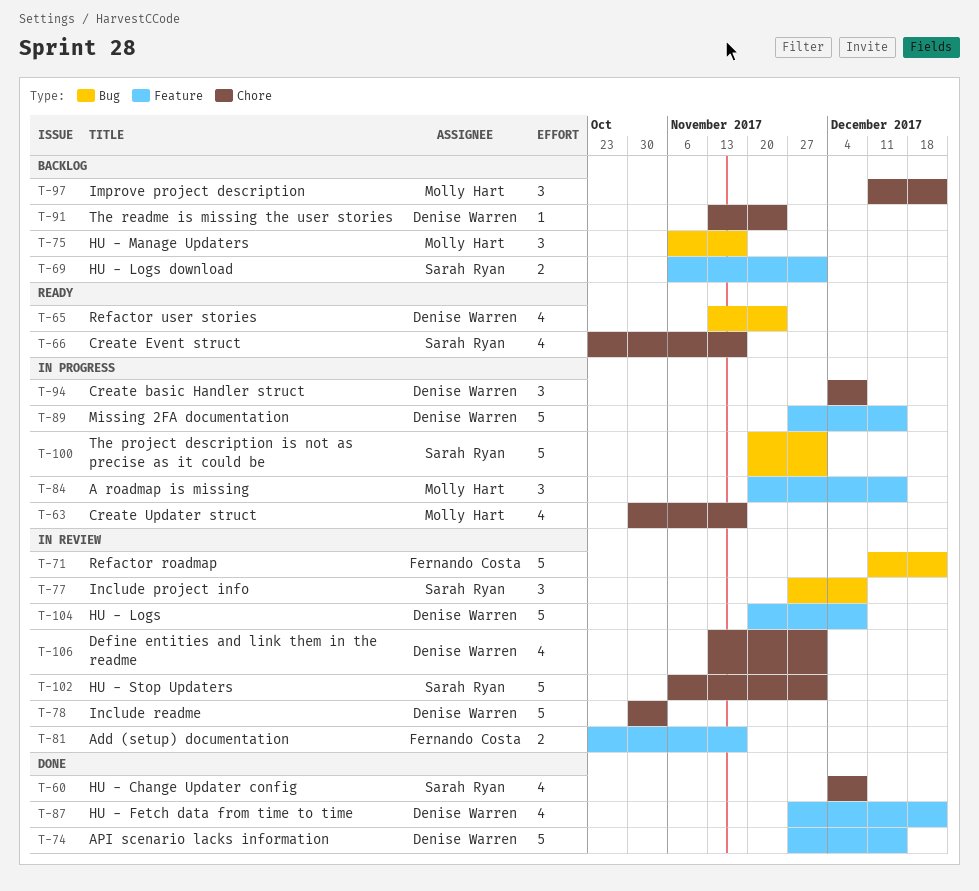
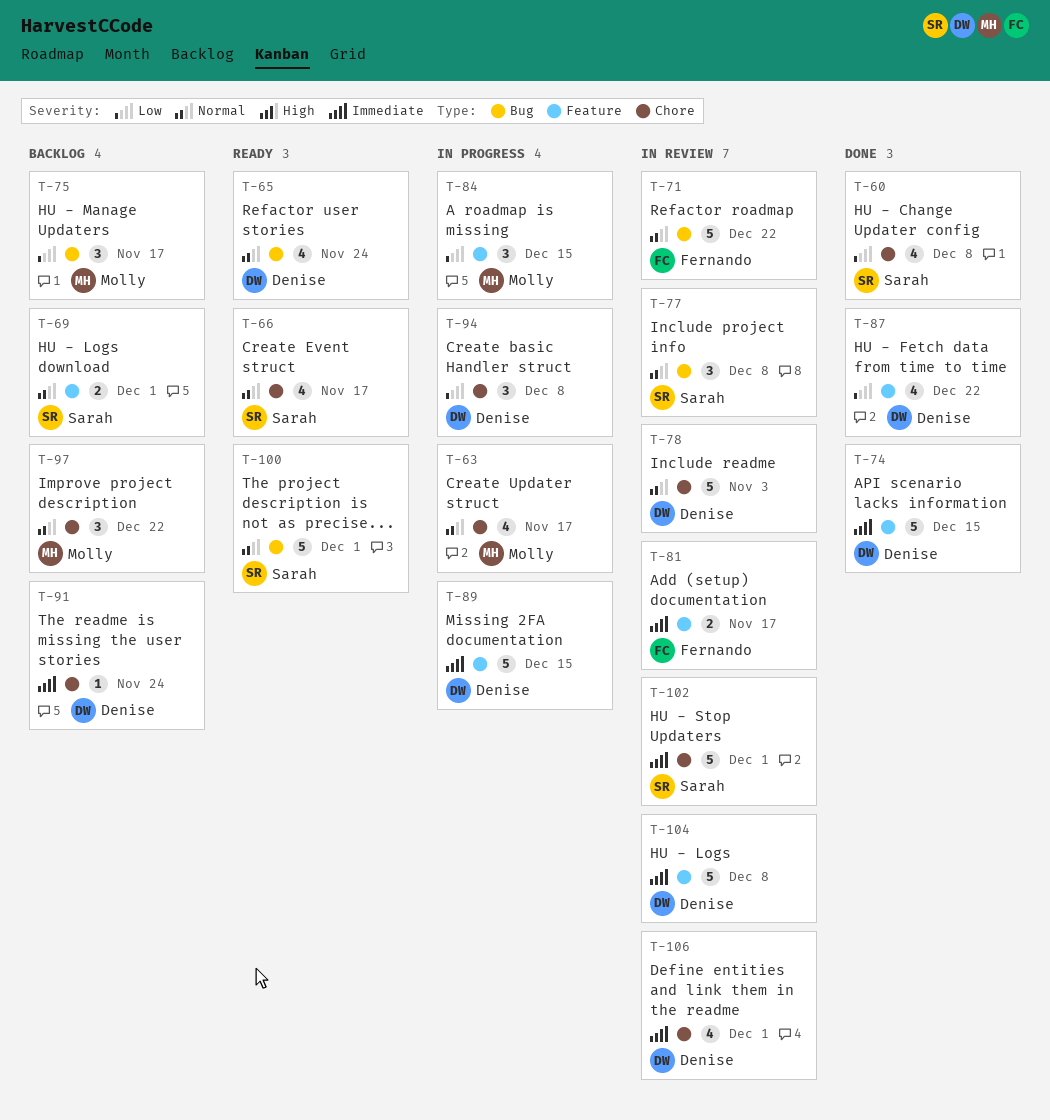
T-100, status: In progress -> Ready

